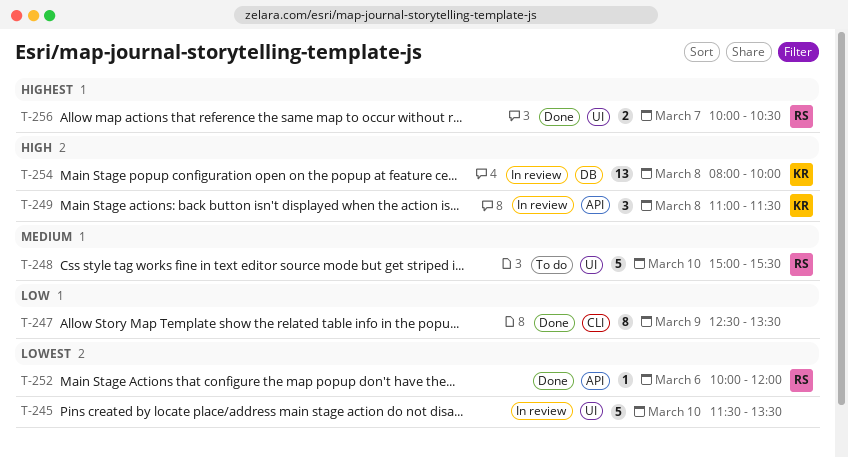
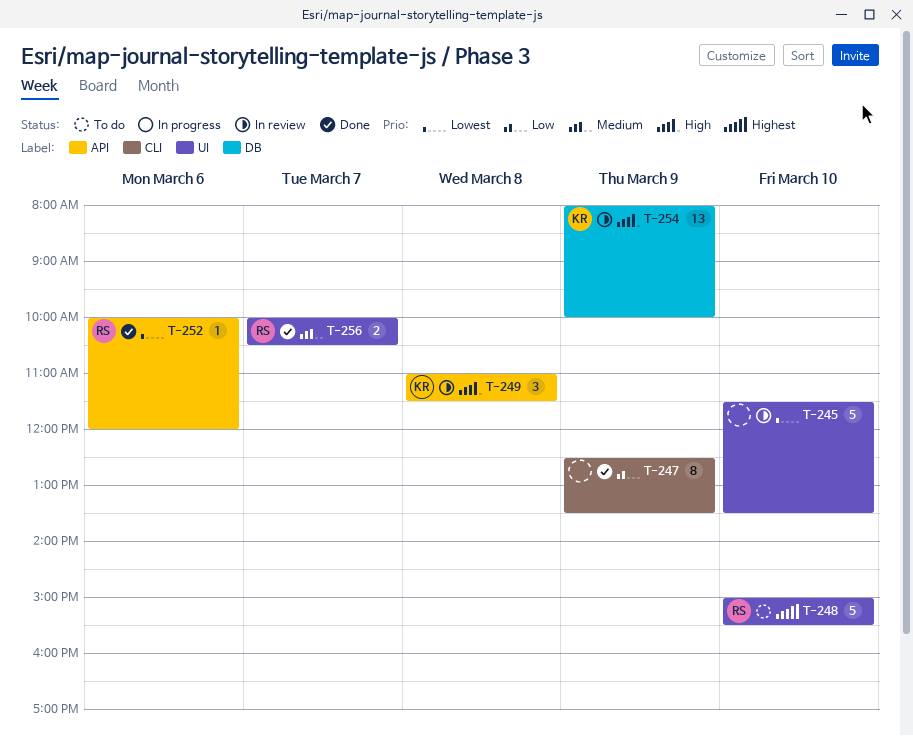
T-248, priority: Medium -> Highest
T-254, day: Mar 8 -> Mar 9
T-256, priority: Highest -> Medium

